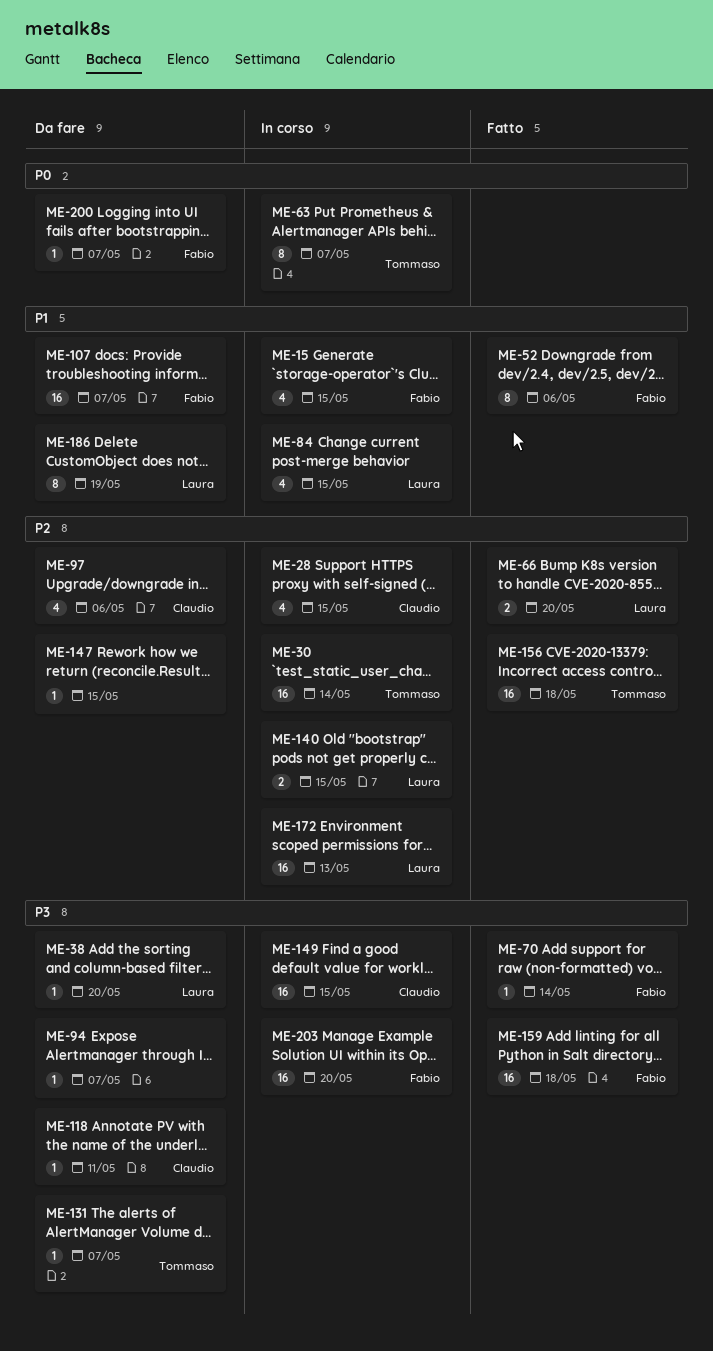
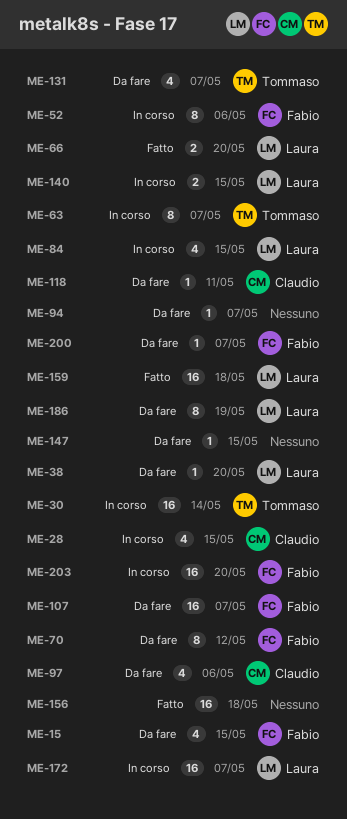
ME-15, status: In corso -> Da fare
ME-52, status: Fatto -> In corso
ME-70, status: Fatto -> Da fare
ME-70, estimate: 1 -> 8
ME-70, due: May 14 -> May 12
ME-131, estimate: 1 -> 4
ME-149: present -> none
ME-156, owner: Tommaso -> none
ME-159, owner: Fabio -> Laura
ME-172, due: May 13 -> May 7

